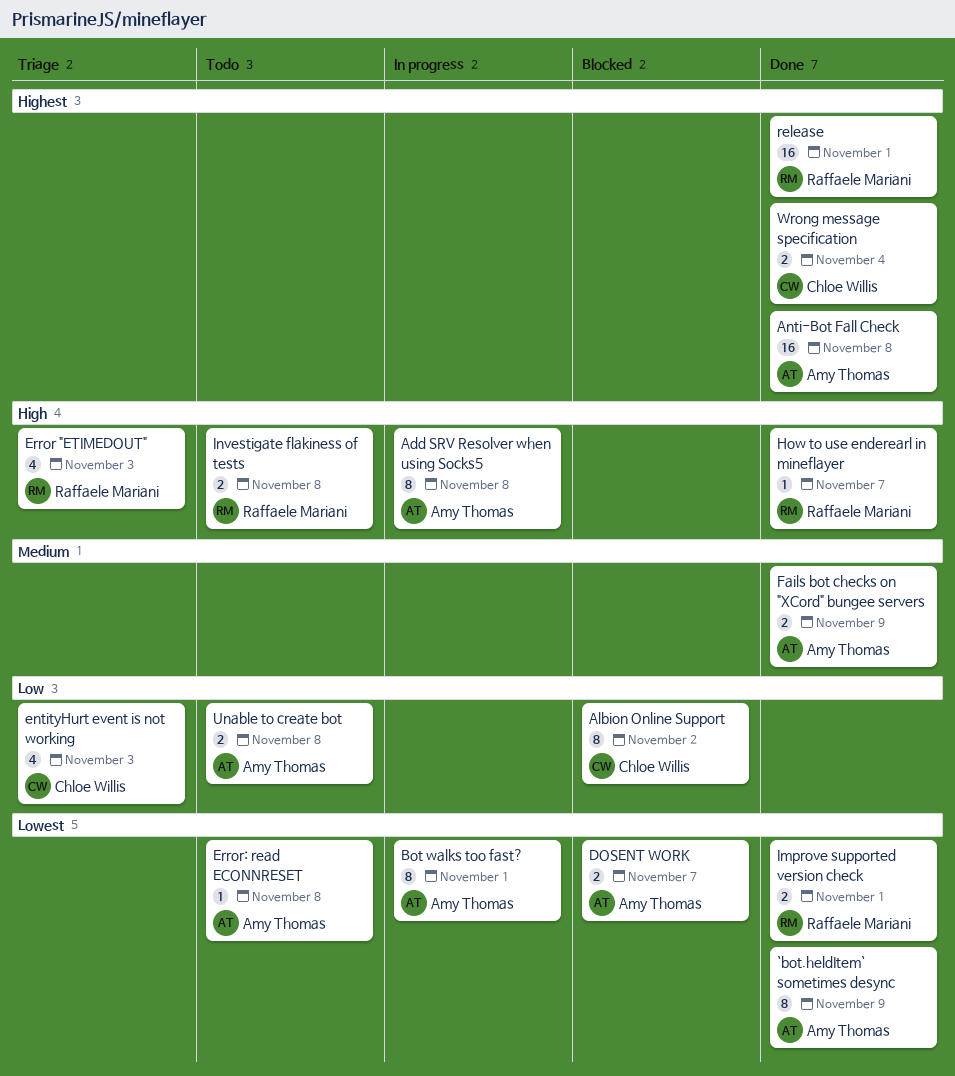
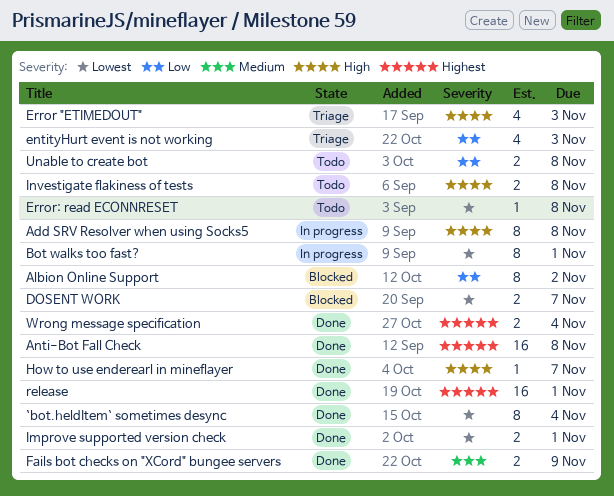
`bot.heldItem` sometimes desync, due: Nov 9 -> Nov 4

